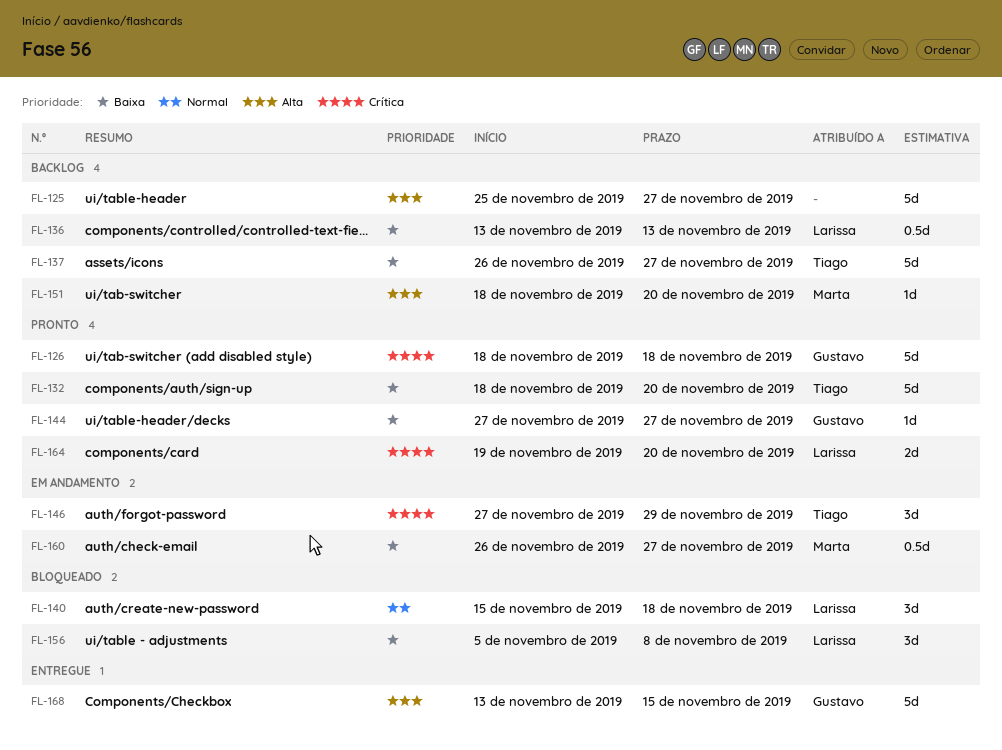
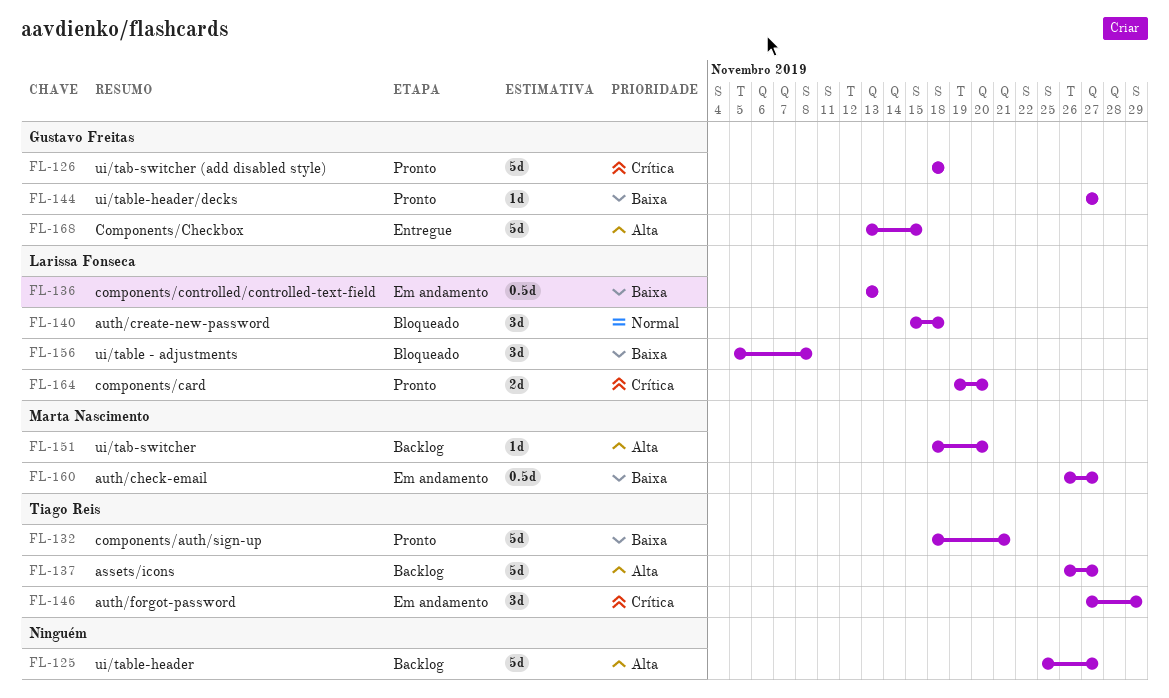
FL-132, due: Nov 20 -> Nov 21
FL-136, status: Backlog -> Em andamento
FL-137, priority: Baixa -> Alta

